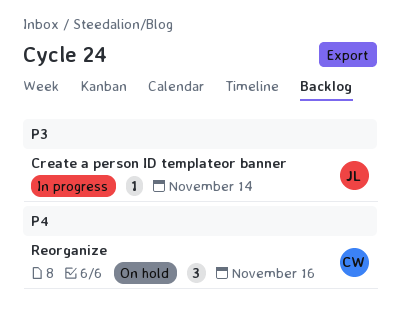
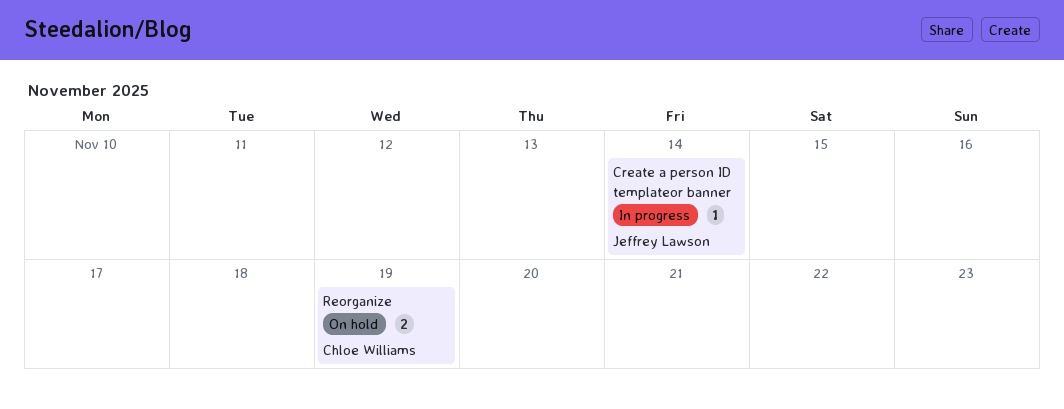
Reorganize, estimate: 3 -> 2
Reorganize, due: Nov 16 -> Nov 19

